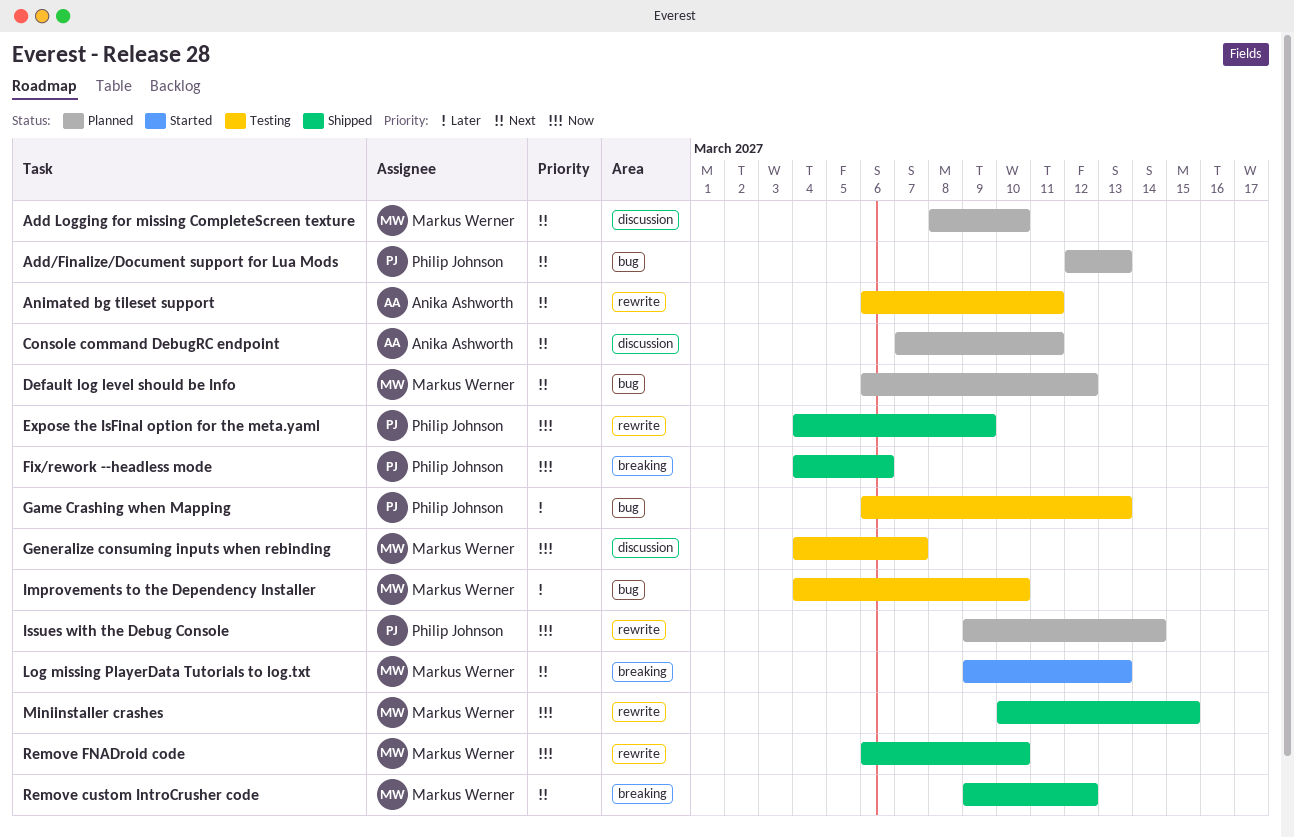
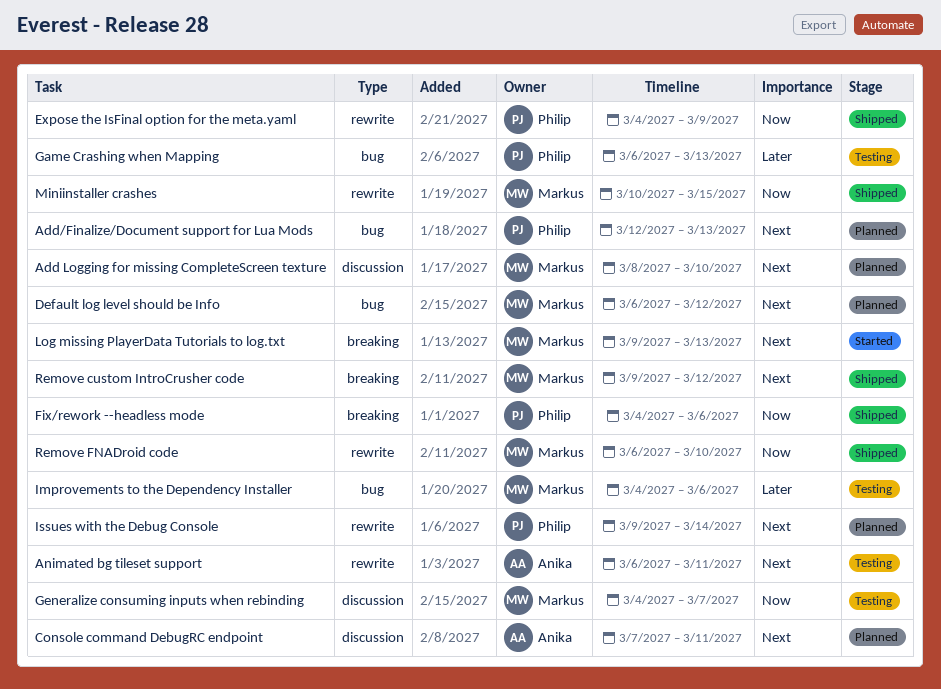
Improvements to the Dependency Installer, due: Mar 10 -> Mar 6
Issues with the Debug Console, priority: Now -> Next

